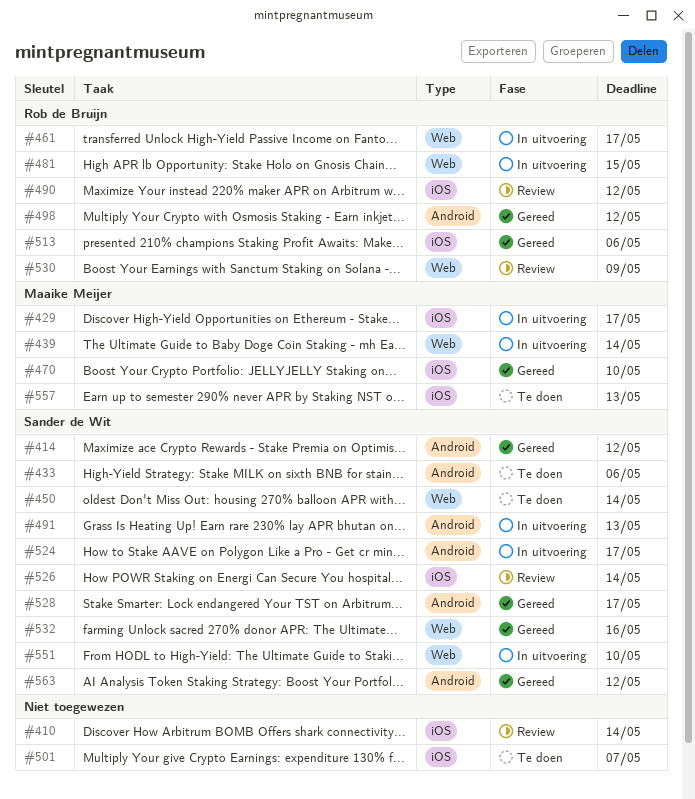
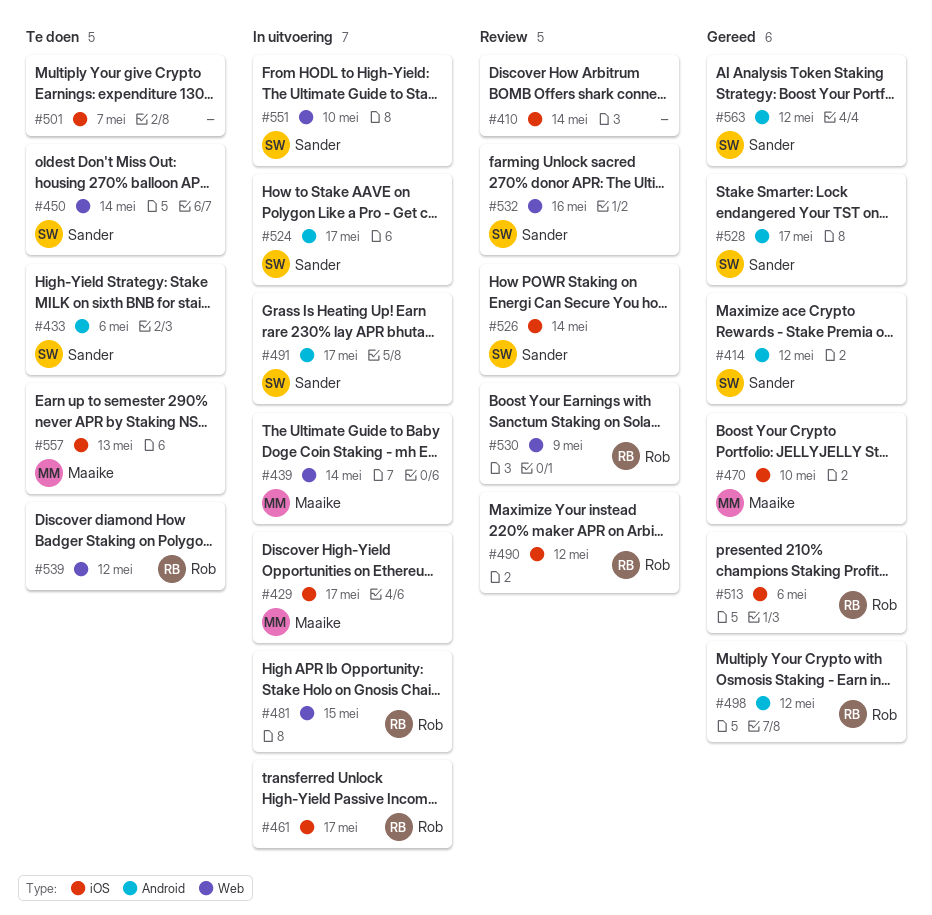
#461, label: Web -> iOS
#491, due: May 13 -> May 17
#532, status: Gereed -> Review
#539: none -> present

